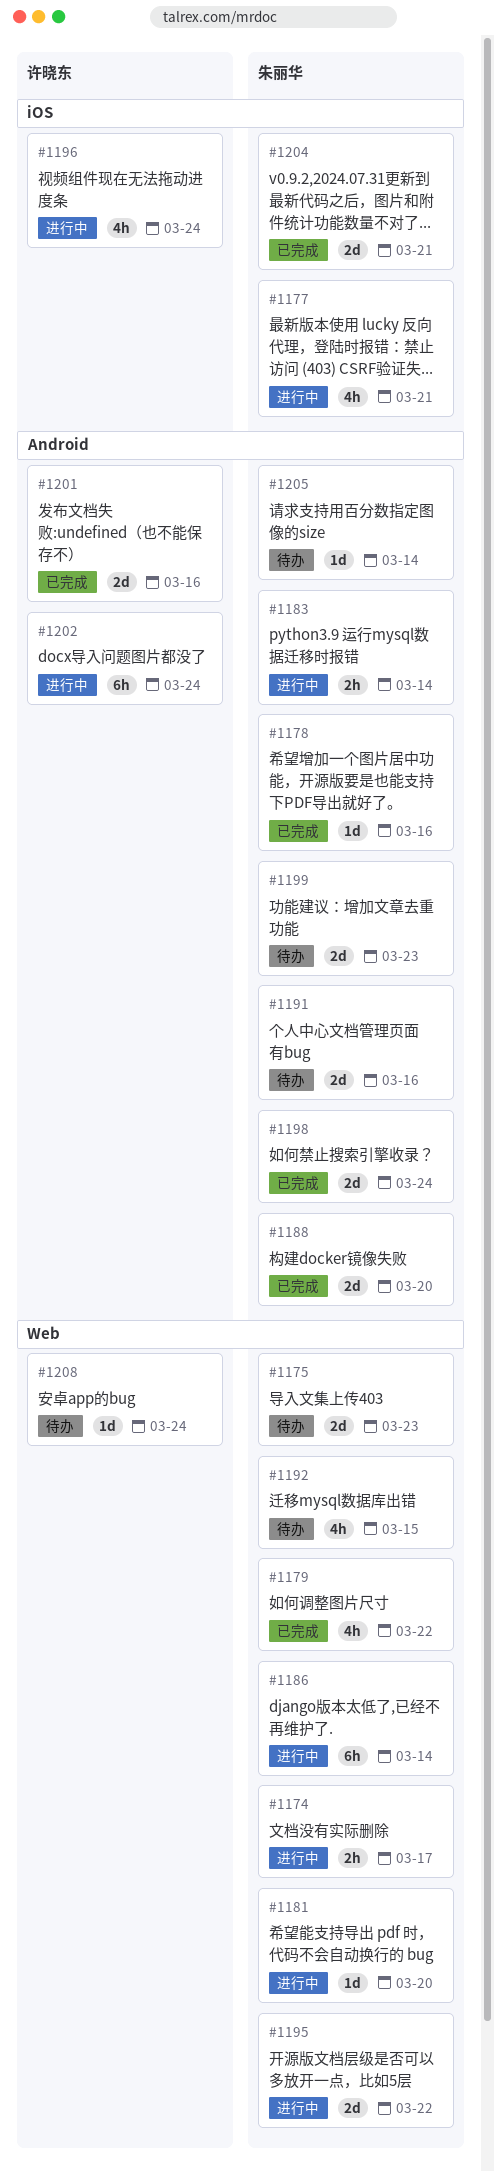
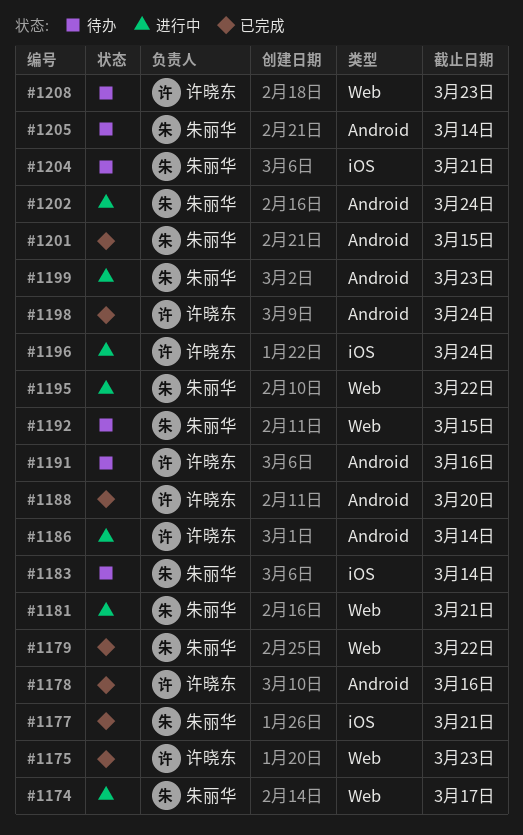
#1175, status: 待办 -> 已完成
#1175, owner: 朱丽华 -> 许晓东
#1177, status: 进行中 -> 已完成
#1178, owner: 朱丽华 -> 许晓东
#1181, due: Mar 20 -> Mar 21
#1183, status: 进行中 -> 待办
#1183, label: Android -> iOS
#1186, owner: 朱丽华 -> 许晓东
#1186, label: Web -> Android
#1188, owner: 朱丽华 -> 许晓东
#1191, owner: 朱丽华 -> 许晓东
#1198, owner: 朱丽华 -> 许晓东
#1199, status: 待办 -> 进行中
#1201, owner: 许晓东 -> 朱丽华
#1201, due: Mar 16 -> Mar 15
#1202, owner: 许晓东 -> 朱丽华
#1204, status: 已完成 -> 待办
#1208, due: Mar 24 -> Mar 23

